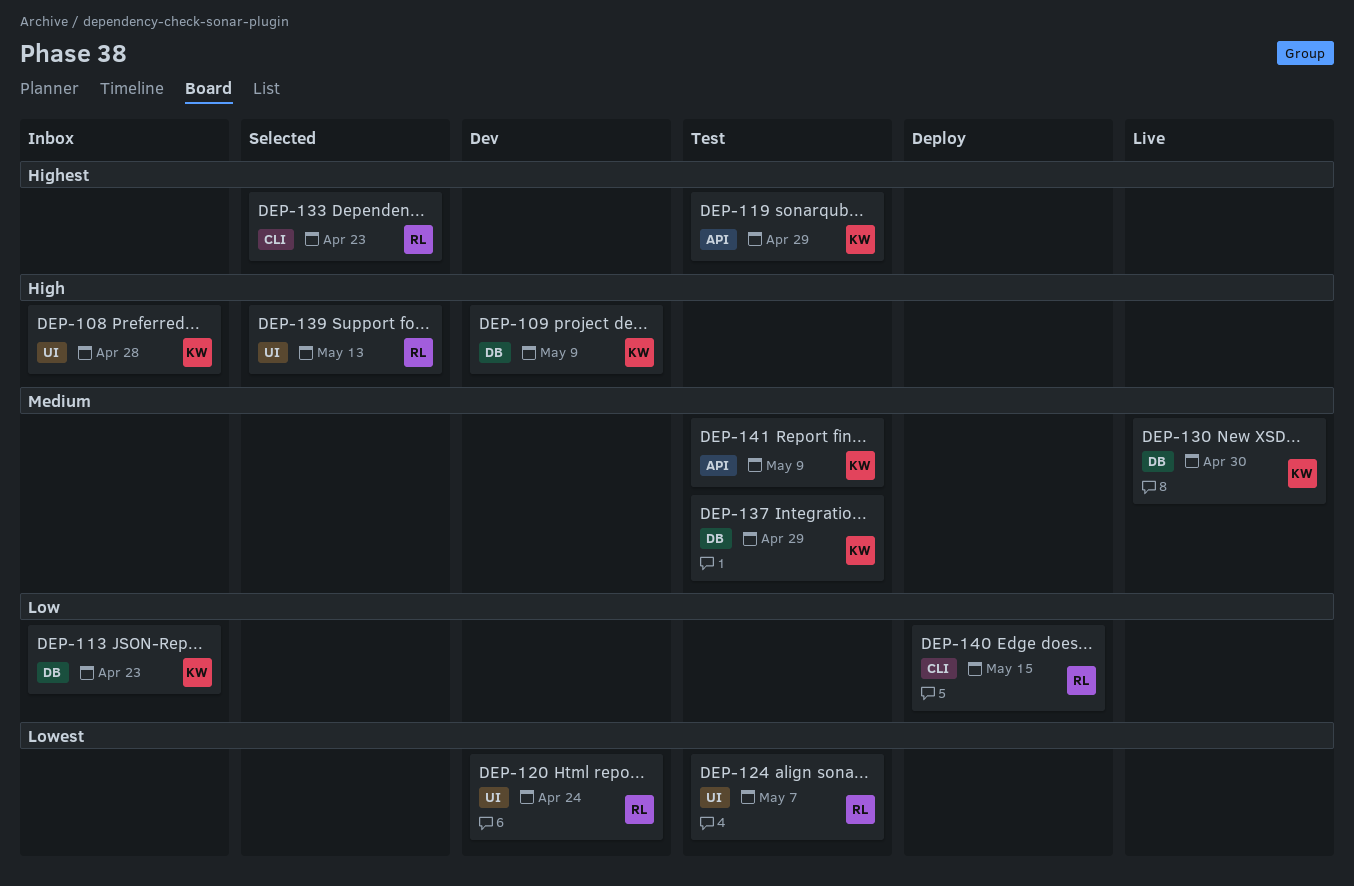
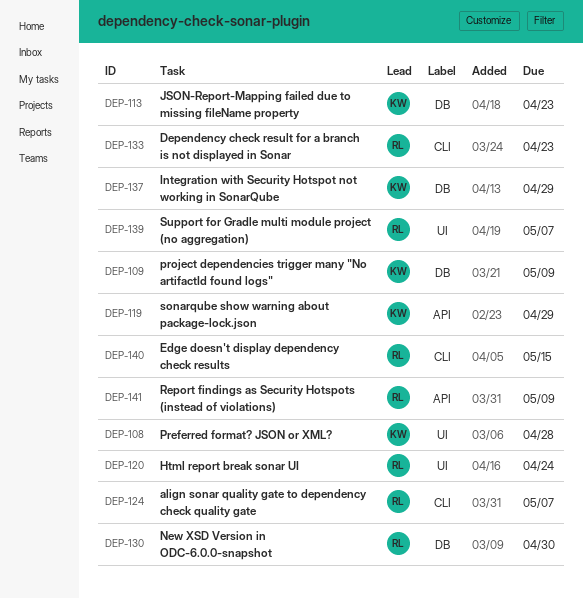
DEP-124, label: UI -> CLI
DEP-130, owner: KW -> RL
DEP-139, due: May 13 -> May 7
DEP-141, owner: KW -> RL

